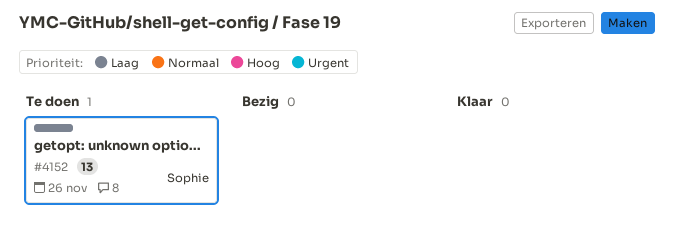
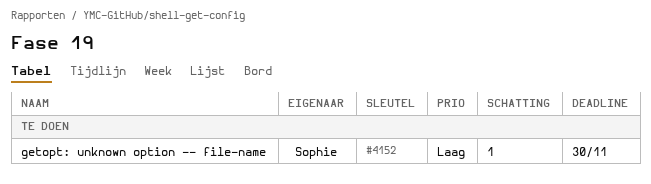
#4152, estimate: 13 -> 1
#4152, due: Nov 26 -> Nov 30

